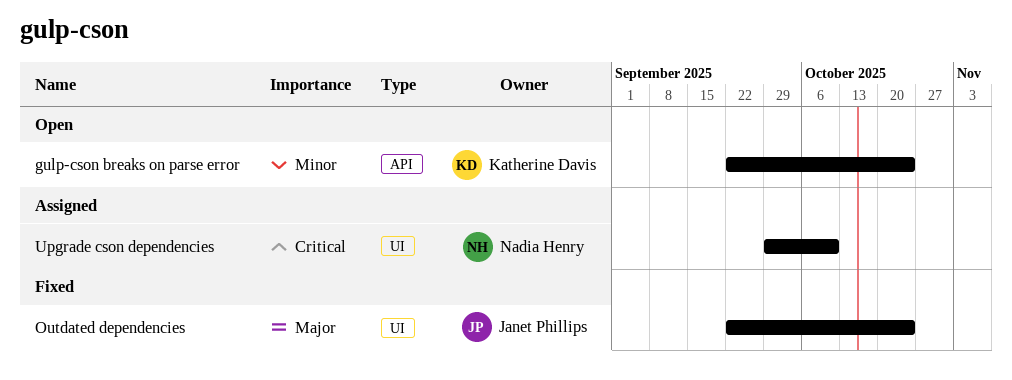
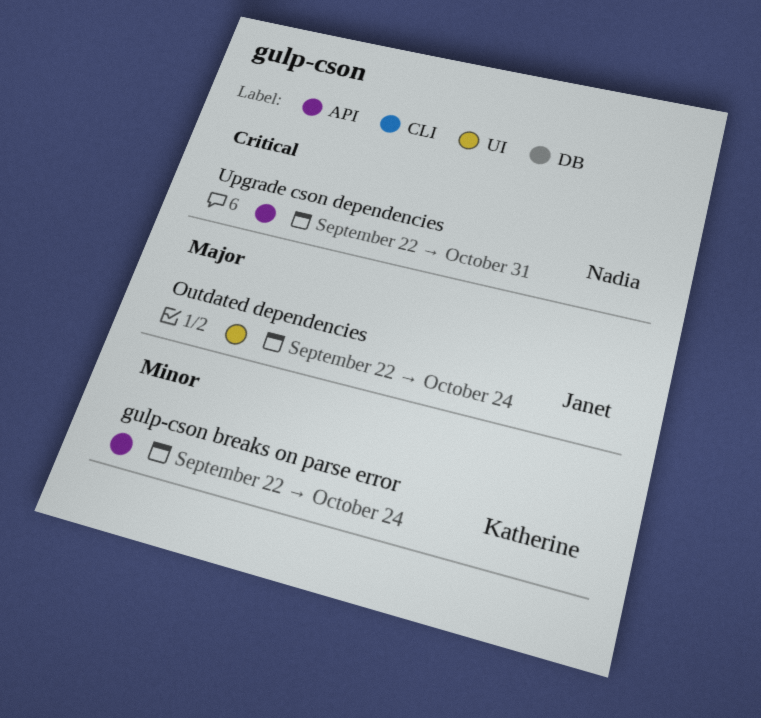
Upgrade cson dependencies, label: UI -> API
Upgrade cson dependencies, start: Sep 29 -> Sep 22
Upgrade cson dependencies, due: Oct 10 -> Oct 31

